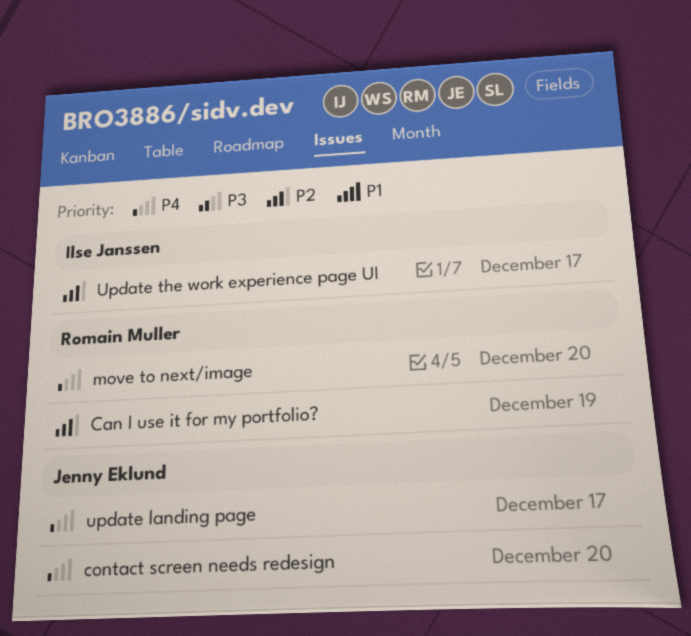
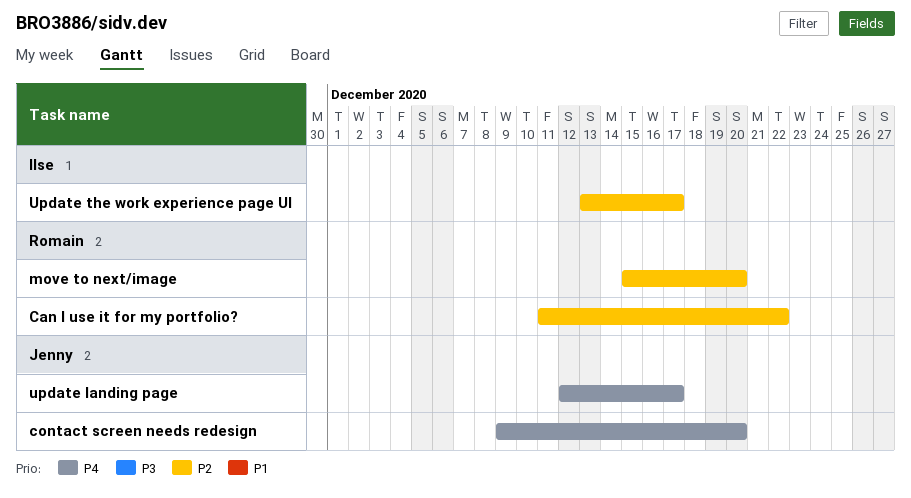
Can I use it for my portfolio?, due: Dec 19 -> Dec 22
move to next/image, priority: P4 -> P2

